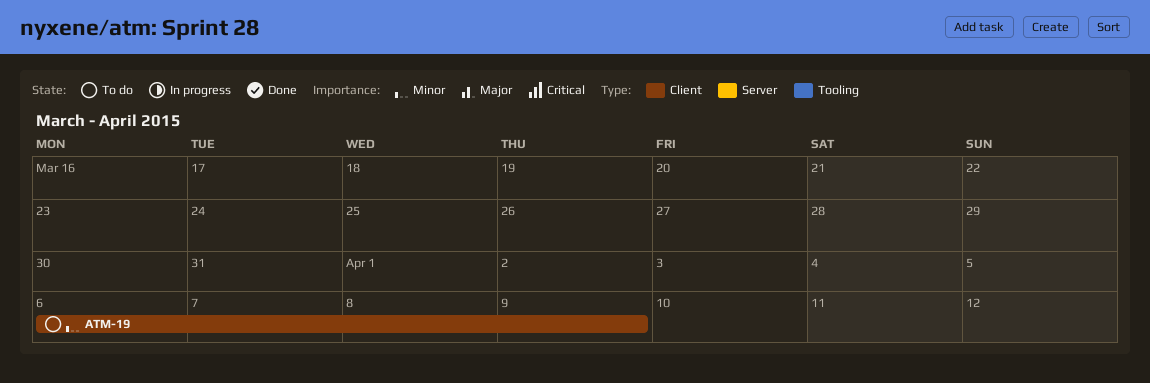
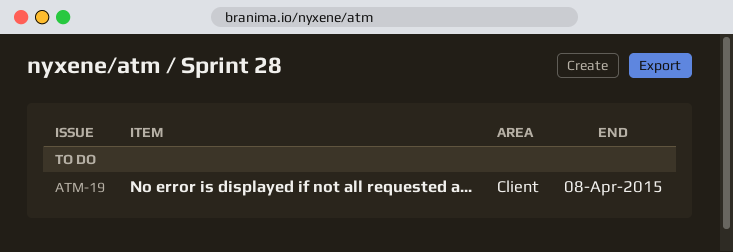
ATM-19, due: Apr 9 -> Apr 8

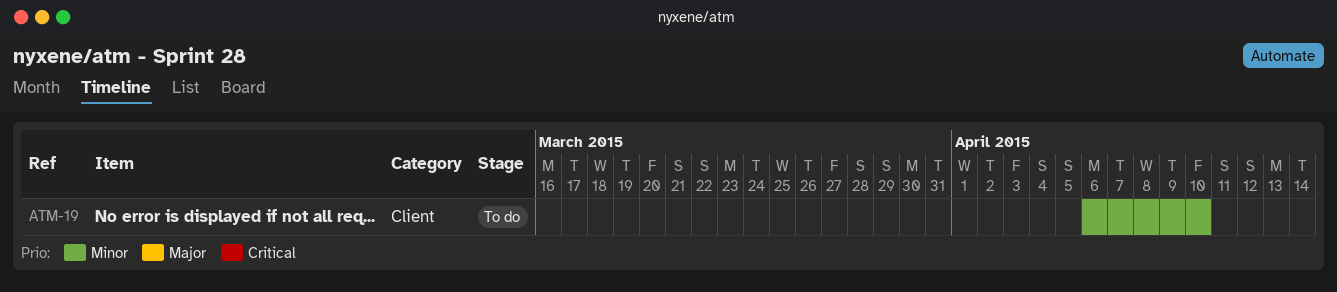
ATM-19, due: Apr 8 -> Apr 10

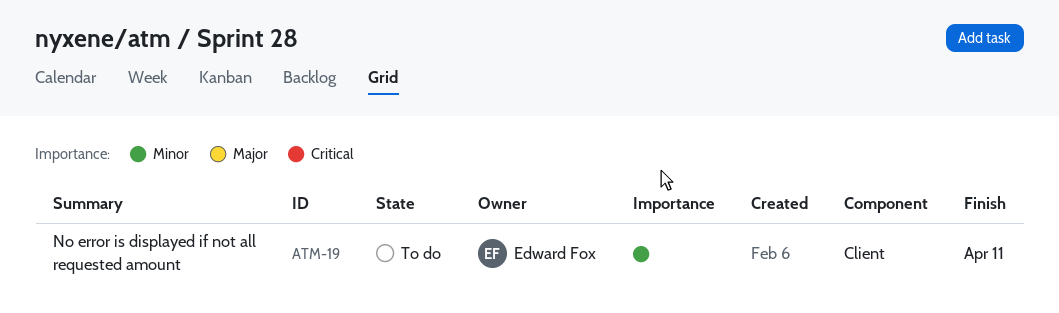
ATM-19, due: Apr 10 -> Apr 11

